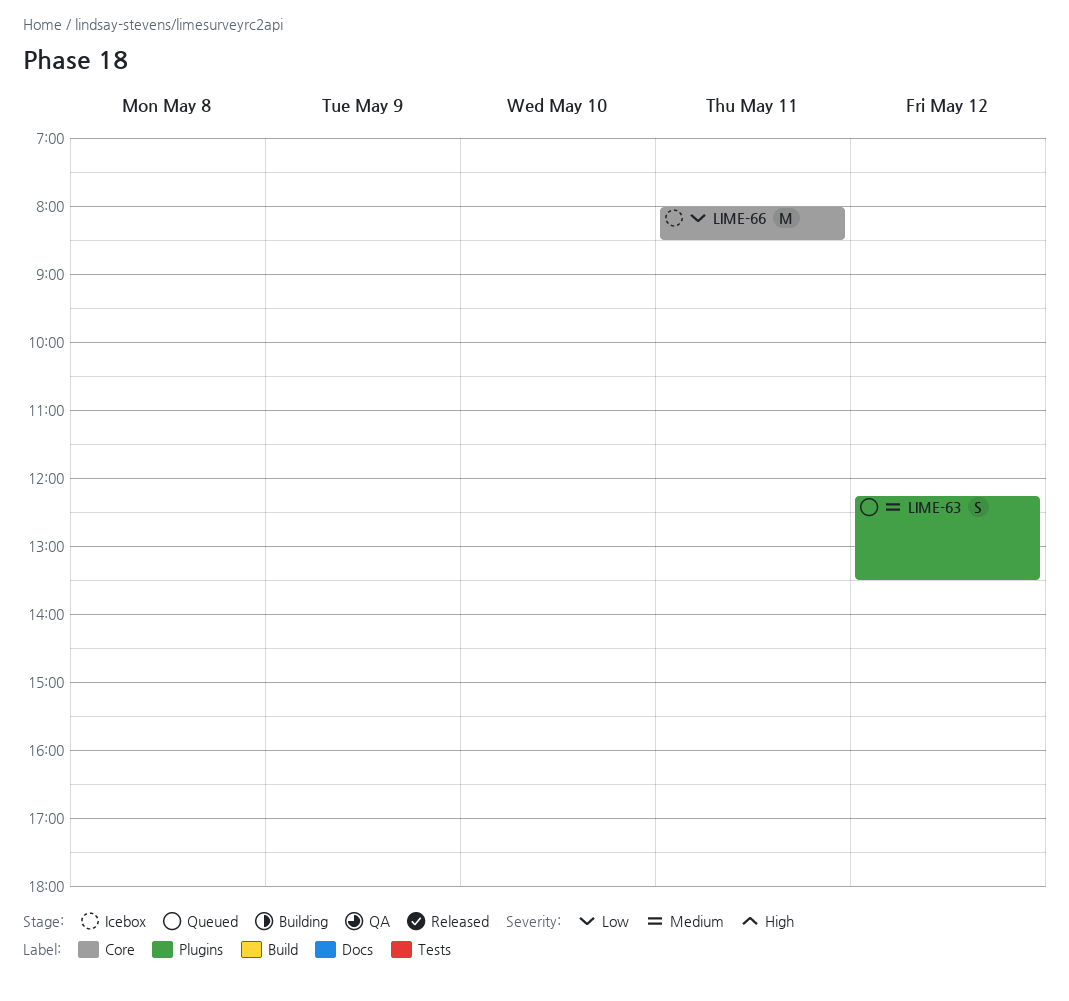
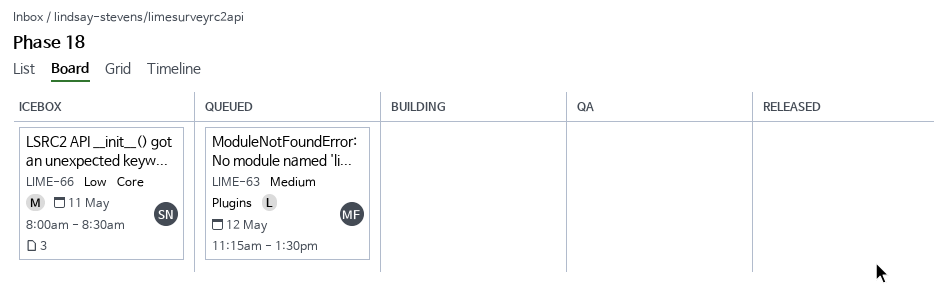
LIME-63, estimate: S -> L
LIME-63, begins: 12:15 -> 11:15

